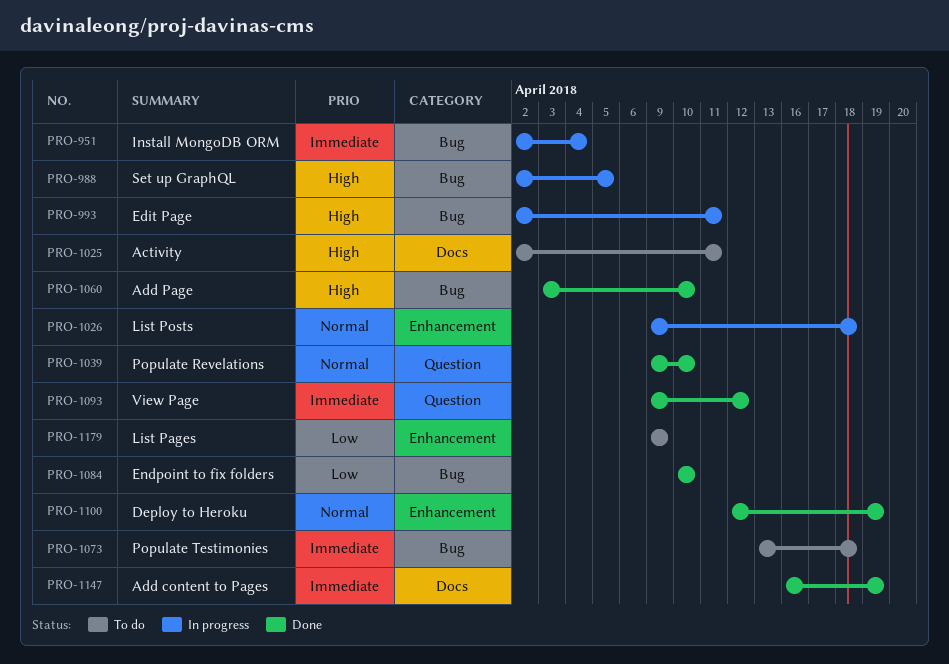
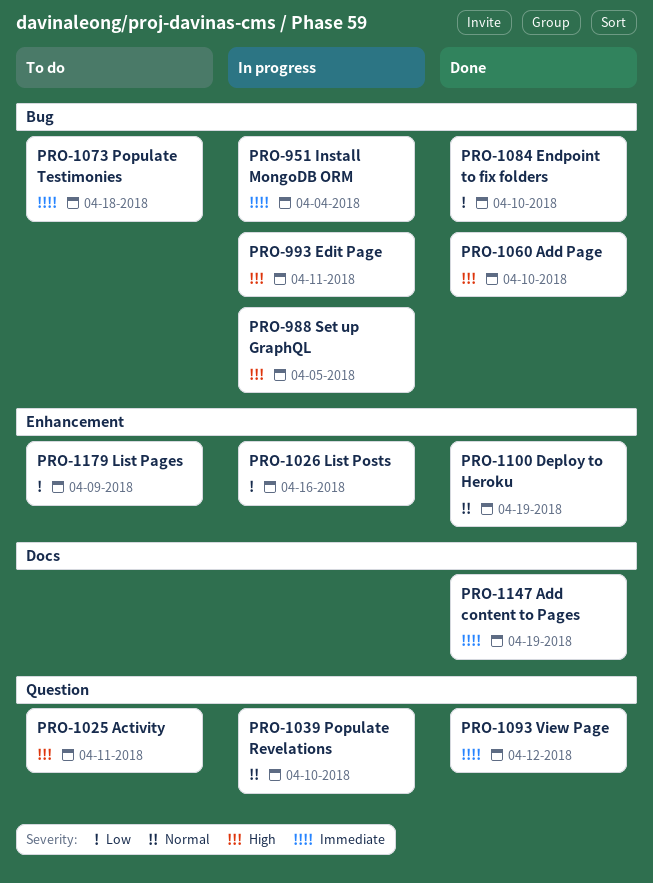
PRO-1025, label: Docs -> Question
PRO-1026, priority: Normal -> Low
PRO-1026, due: Apr 18 -> Apr 16
PRO-1039, status: Done -> In progress

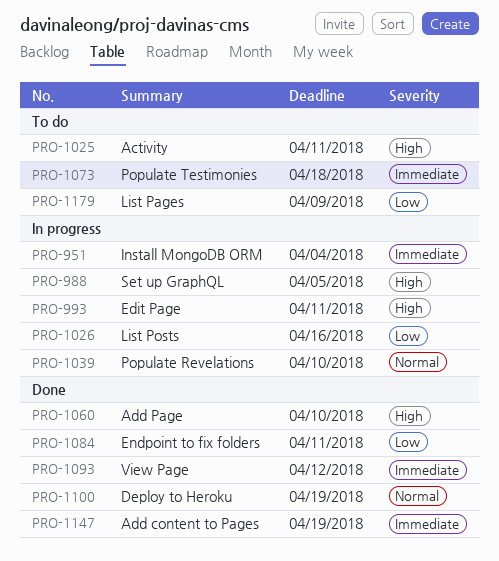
PRO-1084, due: Apr 10 -> Apr 11

